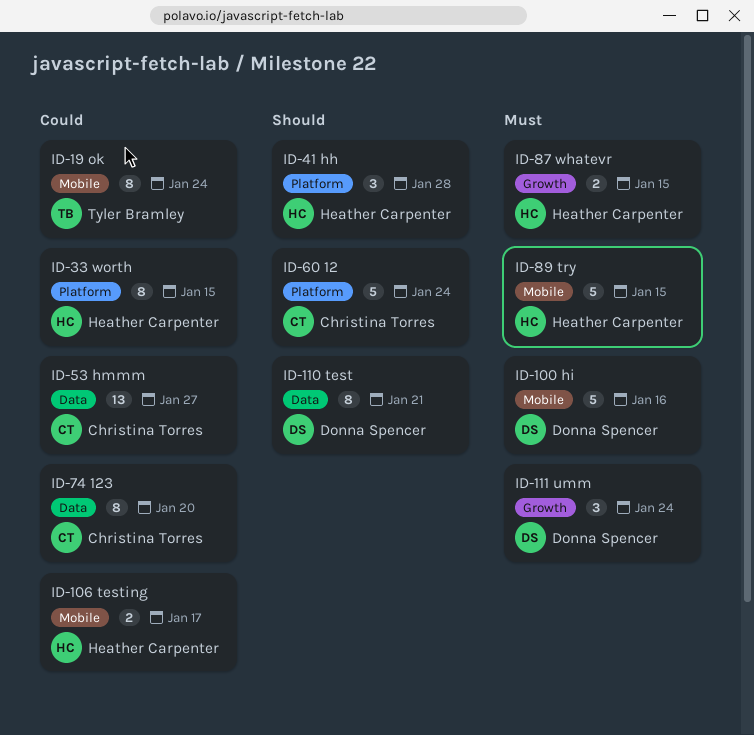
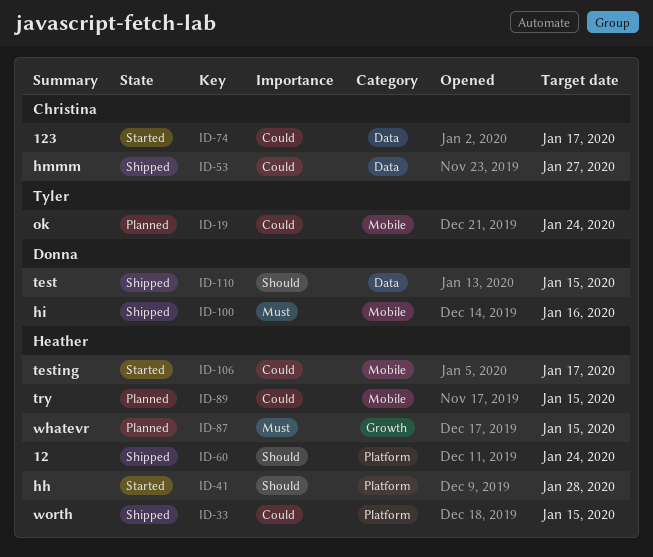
ID-60, owner: Christina Torres -> Heather Carpenter
ID-74, due: Jan 20 -> Jan 17
ID-89, priority: Must -> Could
ID-110, due: Jan 21 -> Jan 15
ID-111: present -> none

